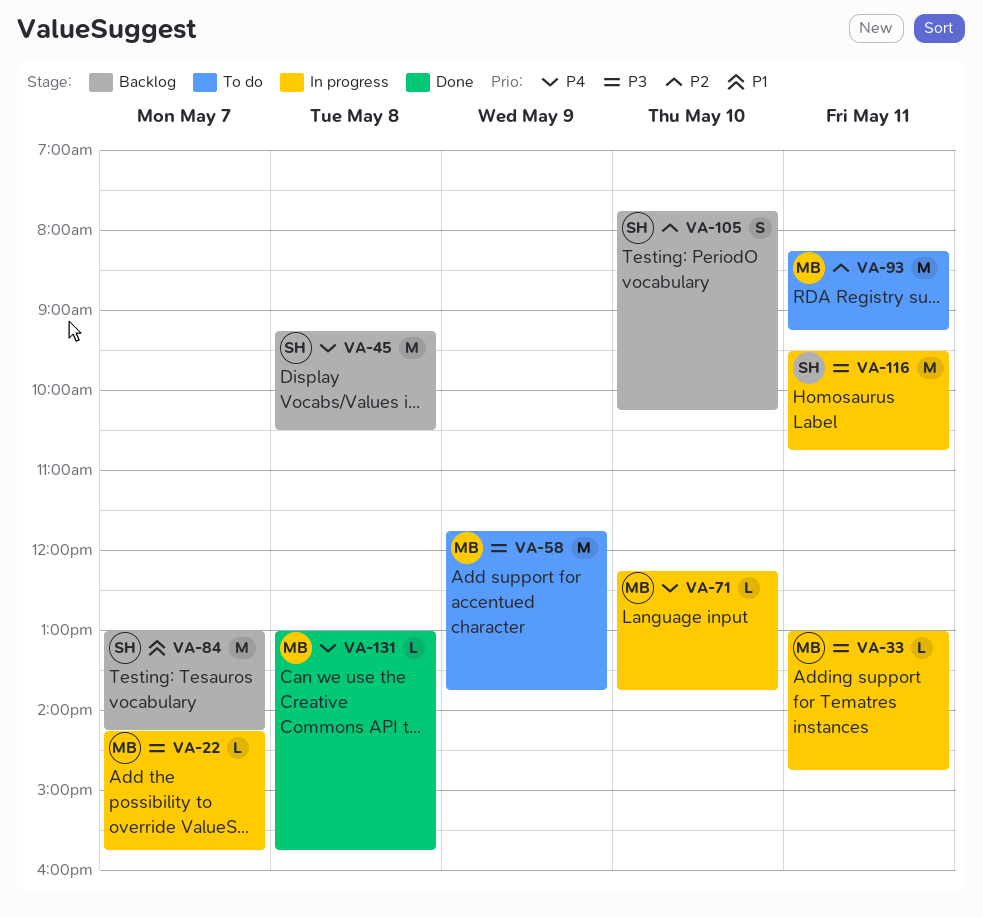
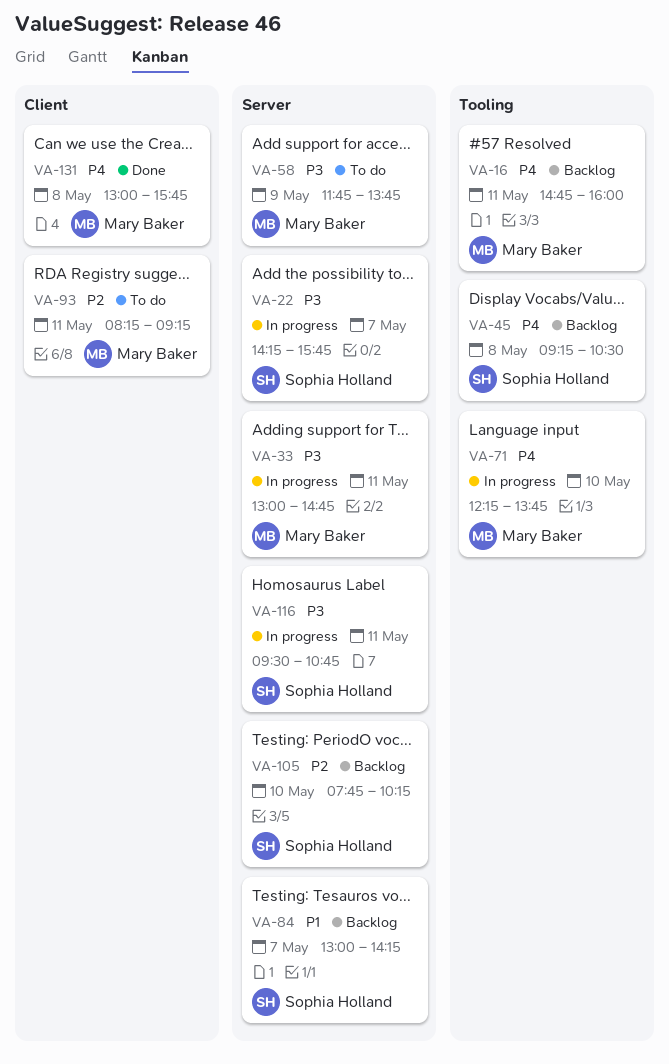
VA-16: none -> present
VA-22, owner: Mary Baker -> Sophia Holland

